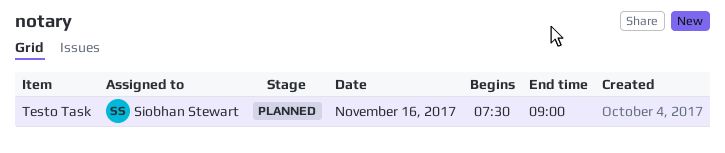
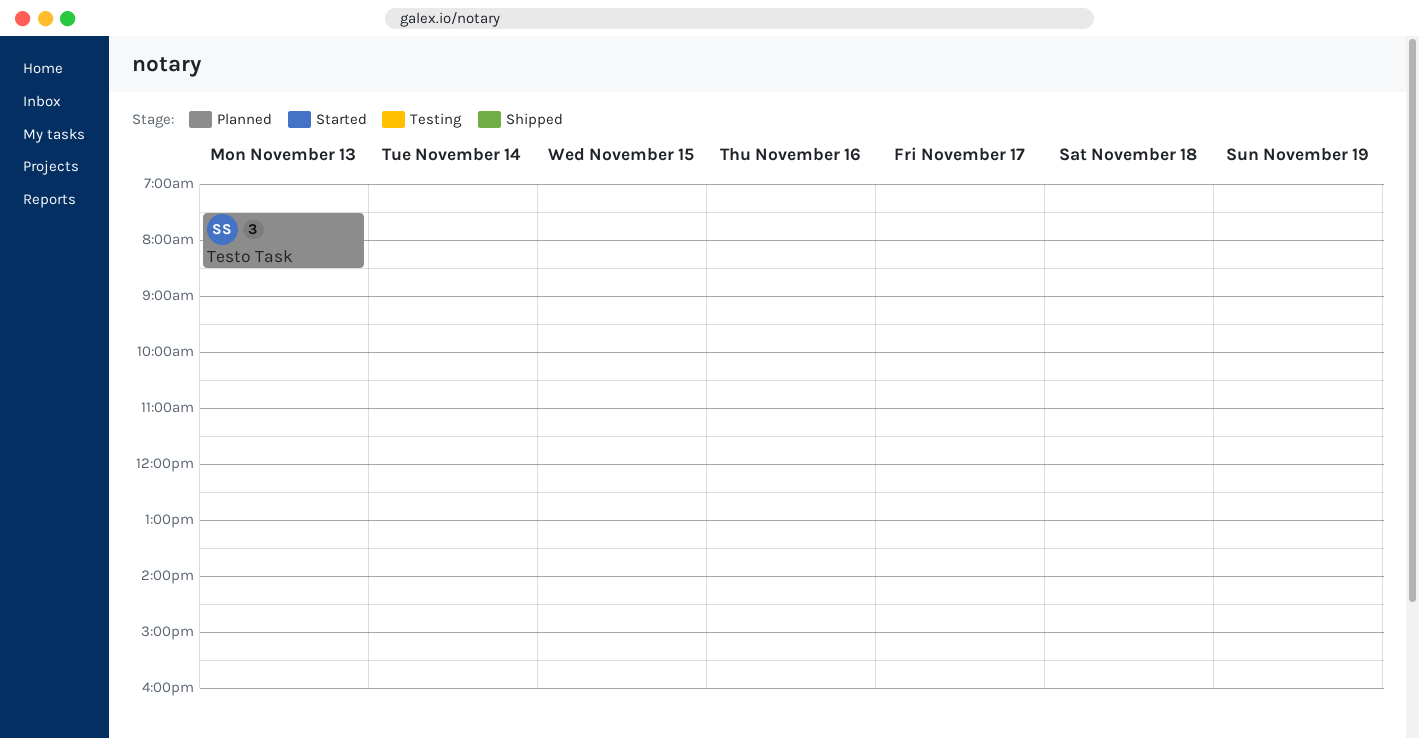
Testo Task, day: Nov 16 -> Nov 13
Testo Task, ends: 09:00 -> 08:30

